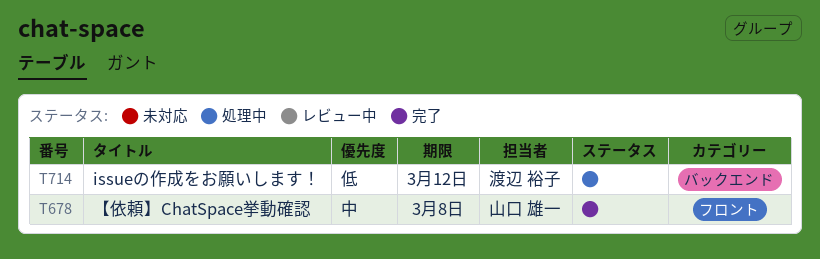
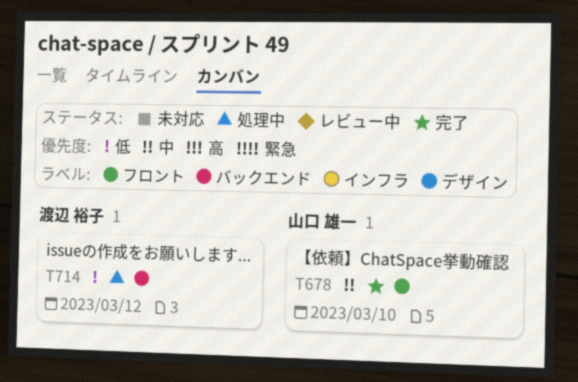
T678, due: Mar 8 -> Mar 10

